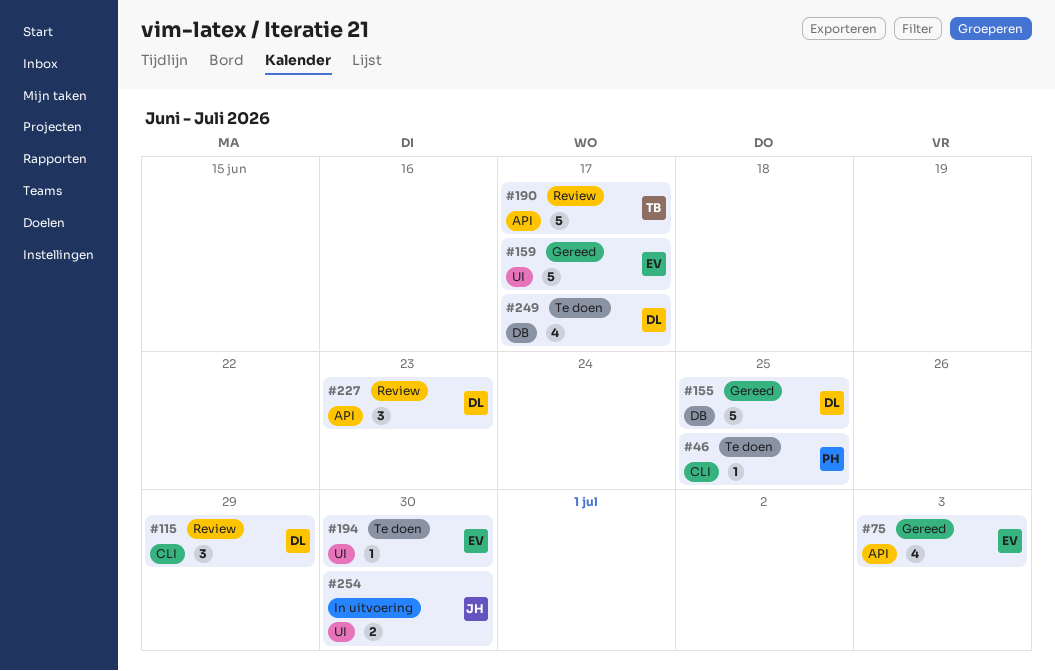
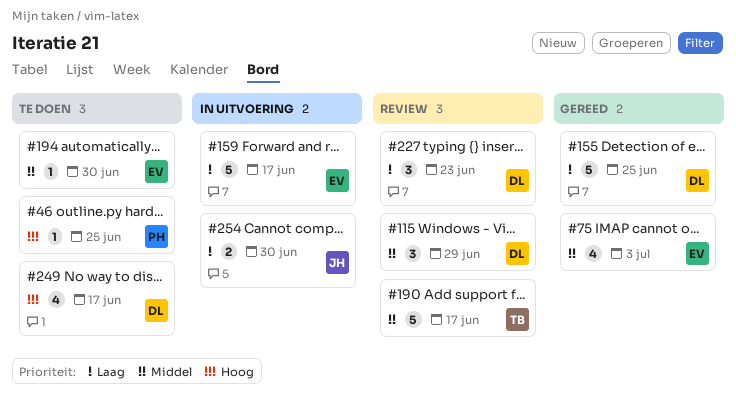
#159, status: Gereed -> In uitvoering

